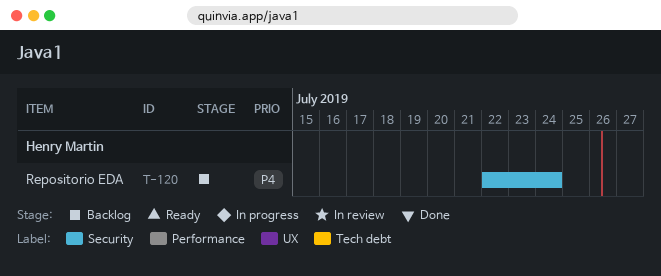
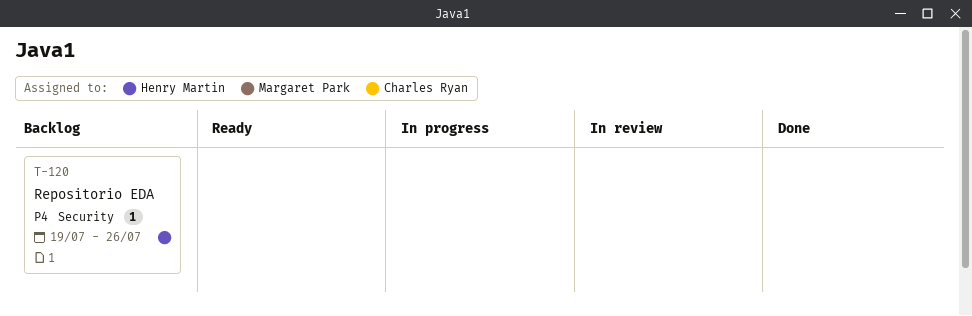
T-120, start: Jul 22 -> Jul 19
T-120, due: Jul 24 -> Jul 26

